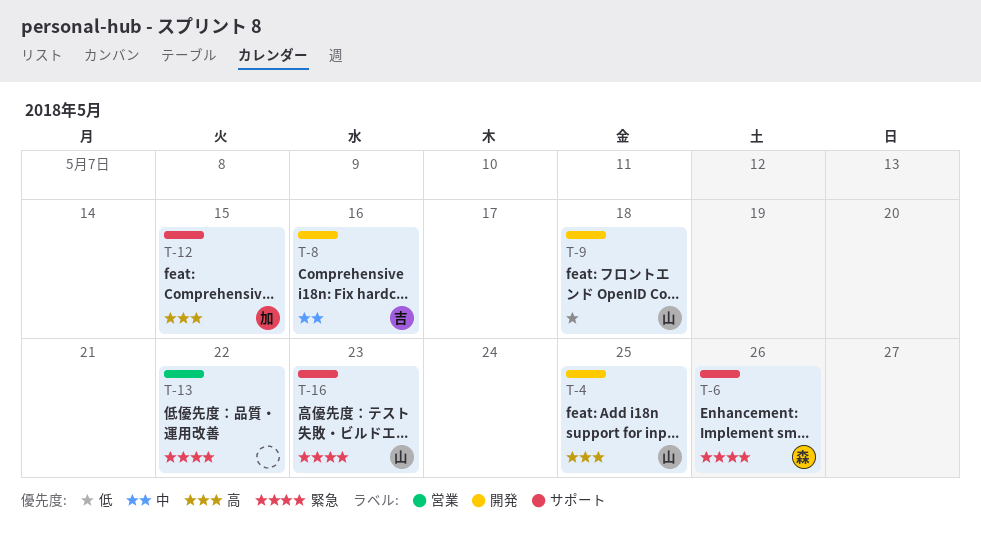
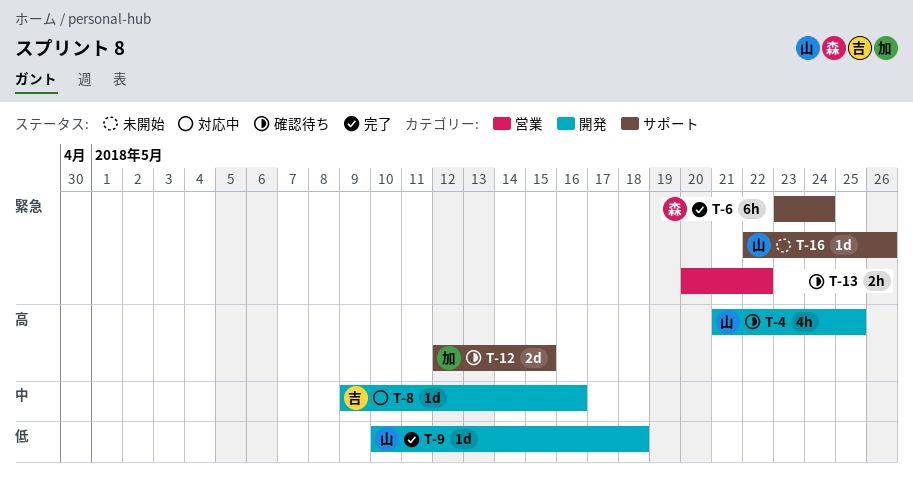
T-6, due: May 26 -> May 24
T-16, due: May 23 -> May 26

